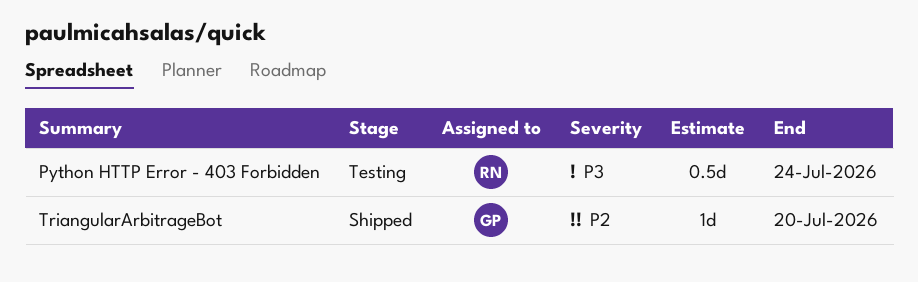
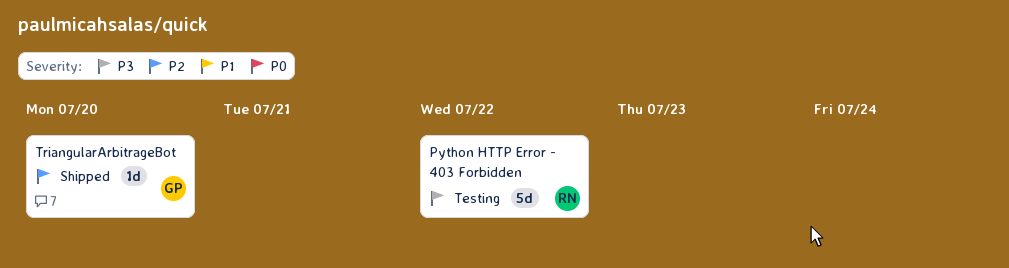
Python HTTP Error - 403 Forbidden, estimate: 0.5d -> 5d
Python HTTP Error - 403 Forbidden, due: Jul 24 -> Jul 22

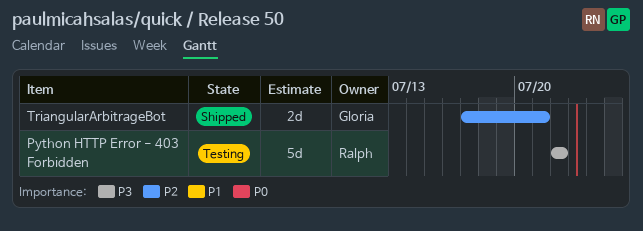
TriangularArbitrageBot, estimate: 1d -> 2d
TriangularArbitrageBot, due: Jul 20 -> Jul 21

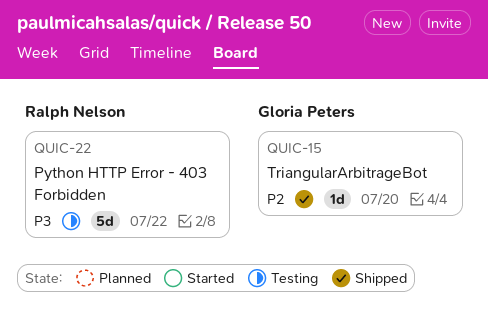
TriangularArbitrageBot, estimate: 2d -> 1d
TriangularArbitrageBot, due: Jul 21 -> Jul 20

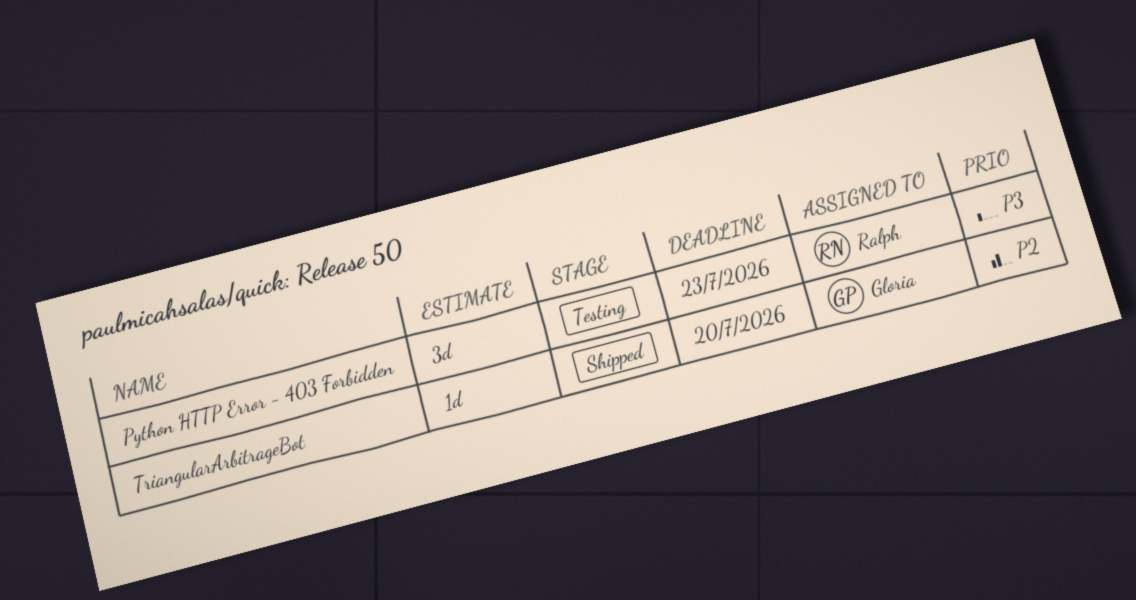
Python HTTP Error - 403 Forbidden, estimate: 5d -> 3d
Python HTTP Error - 403 Forbidden, due: Jul 22 -> Jul 23

